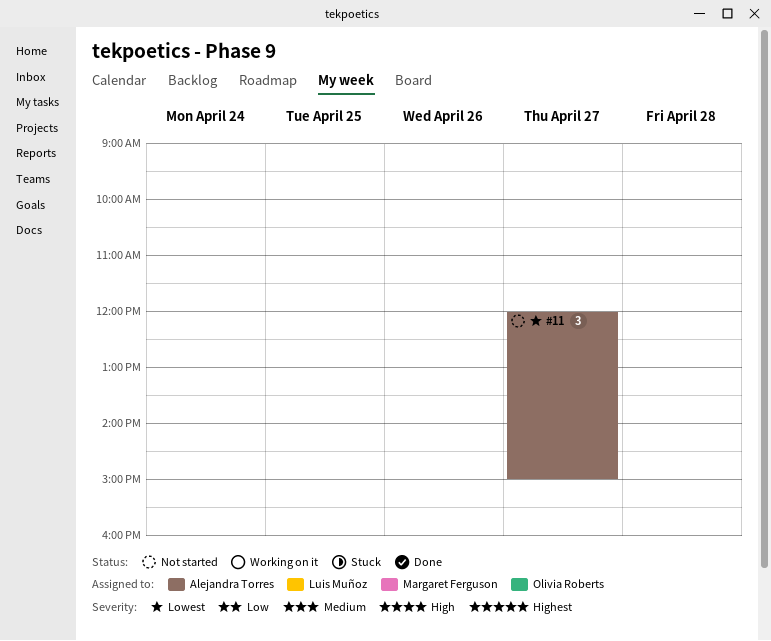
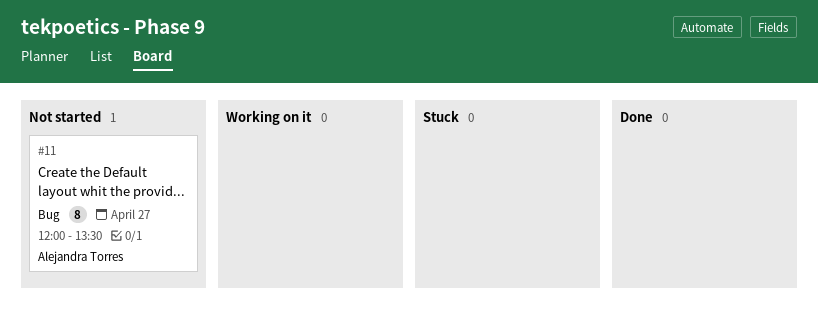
#11, estimate: 3 -> 8
#11, ends: 15:00 -> 13:30

